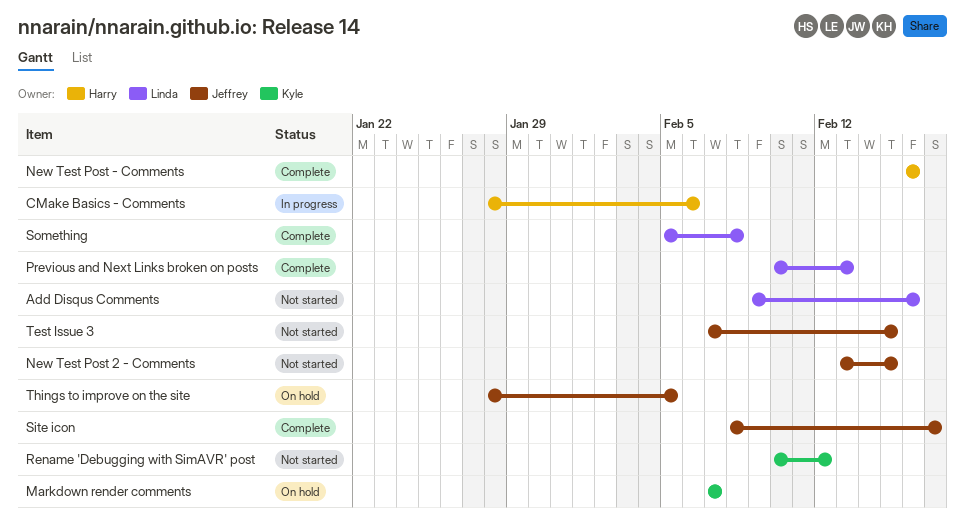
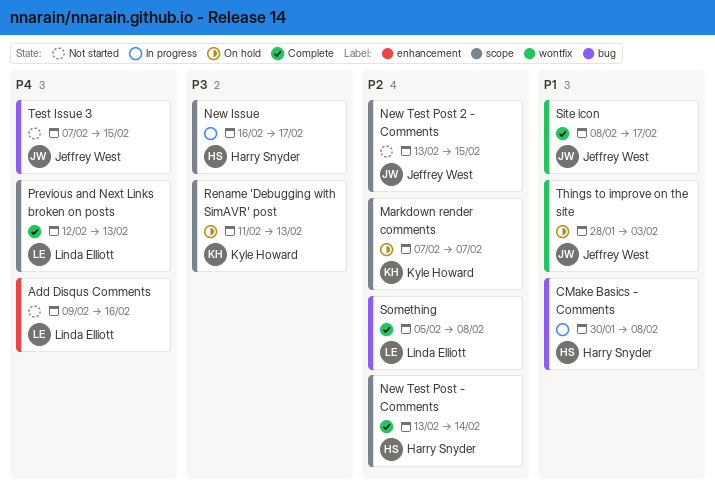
CMake Basics - Comments, start: Jan 28 -> Jan 30
CMake Basics - Comments, due: Feb 6 -> Feb 8
New Issue: none -> present
New Test Post - Comments, start: Feb 16 -> Feb 13
New Test Post - Comments, due: Feb 16 -> Feb 14
Previous and Next Links broken on posts, start: Feb 10 -> Feb 12
Rename 'Debugging with SimAVR' post, status: Not started -> On hold
Rename 'Debugging with SimAVR' post, start: Feb 10 -> Feb 11
Rename 'Debugging with SimAVR' post, due: Feb 12 -> Feb 13
Things to improve on the site, due: Feb 5 -> Feb 3

